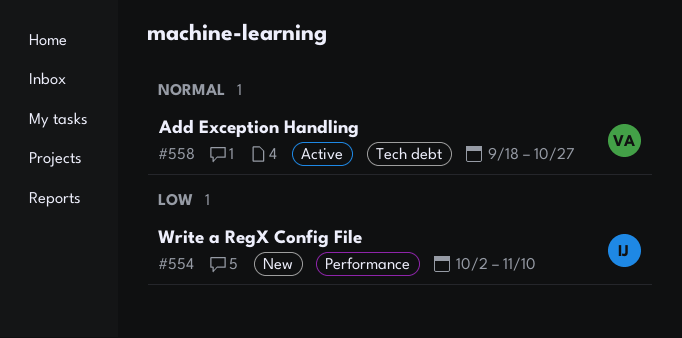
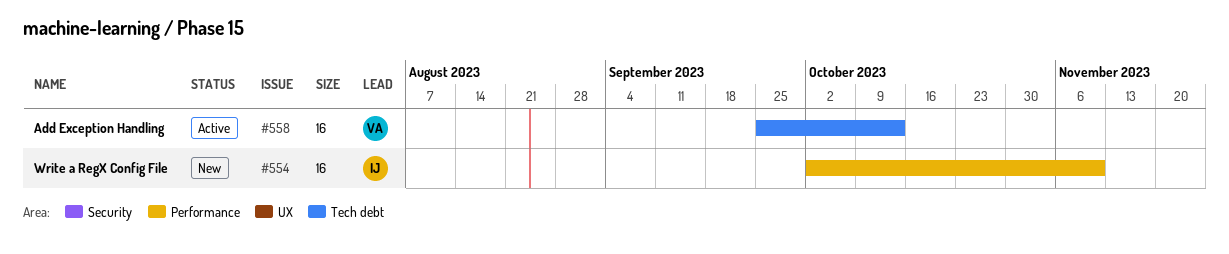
#558, start: Sep 18 -> Sep 25
#558, due: Oct 27 -> Oct 13

